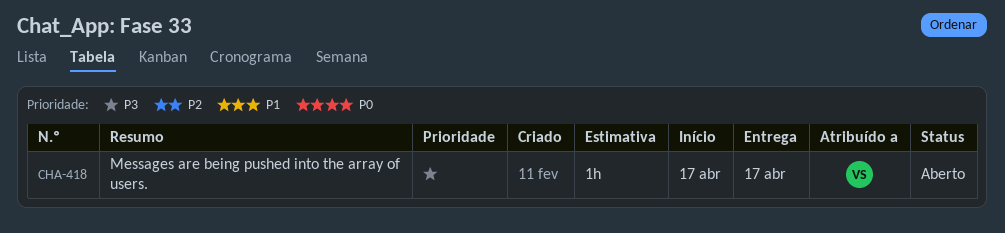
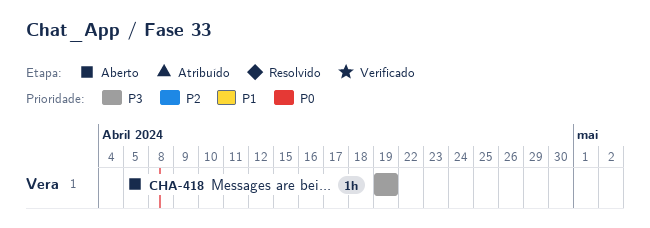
CHA-418, start: Apr 17 -> Apr 19
CHA-418, due: Apr 17 -> Apr 19

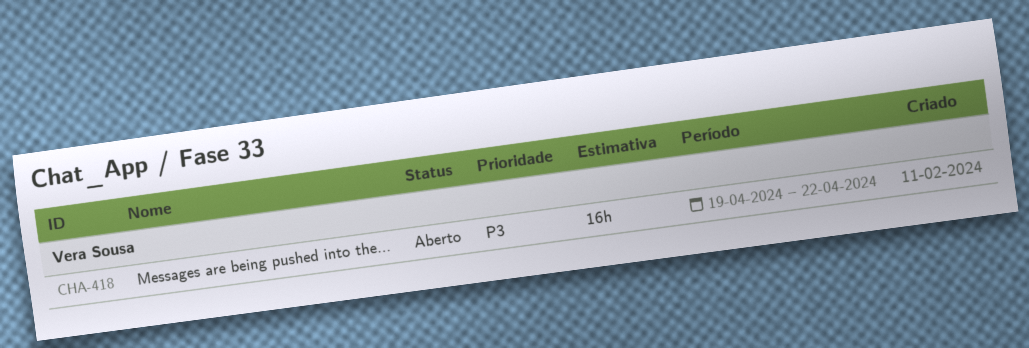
CHA-418, estimate: 1h -> 16h
CHA-418, due: Apr 19 -> Apr 22

